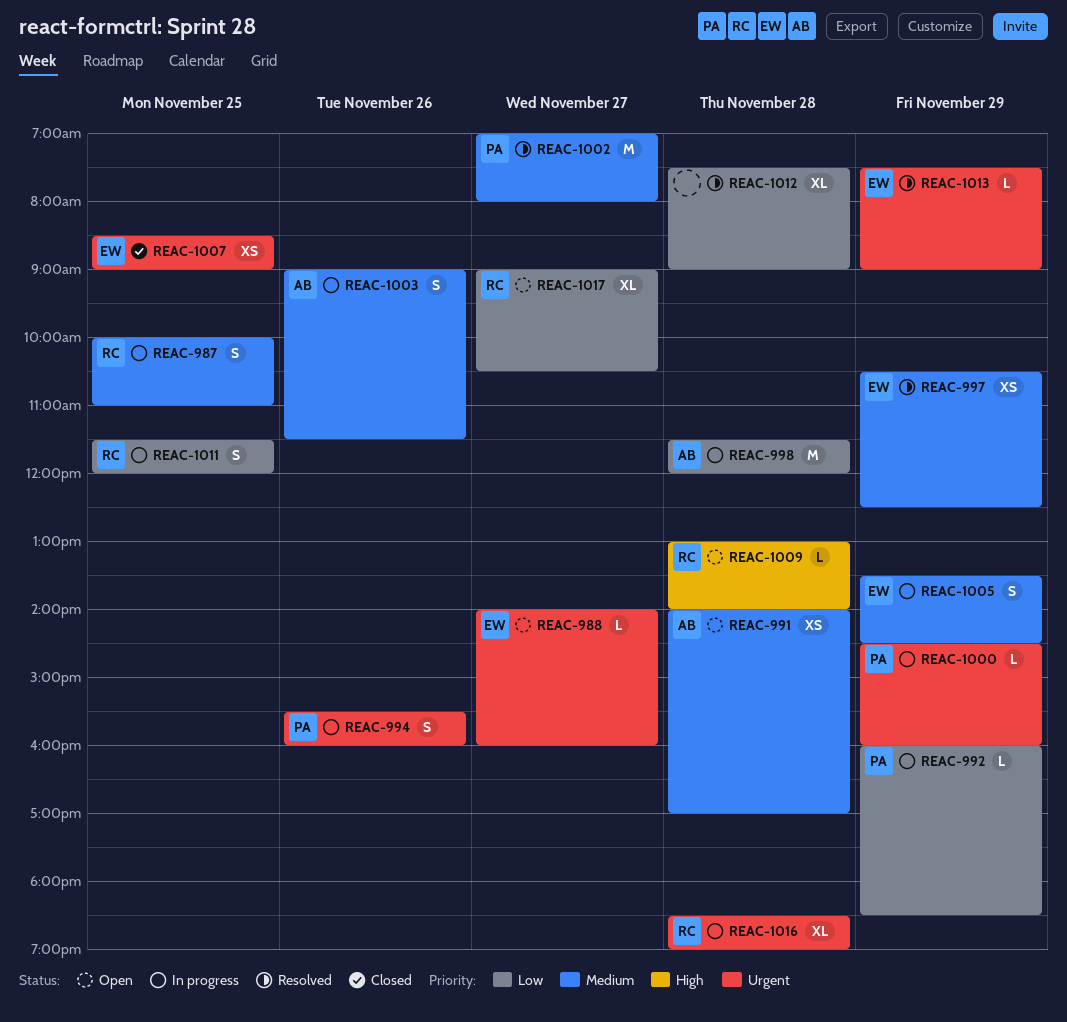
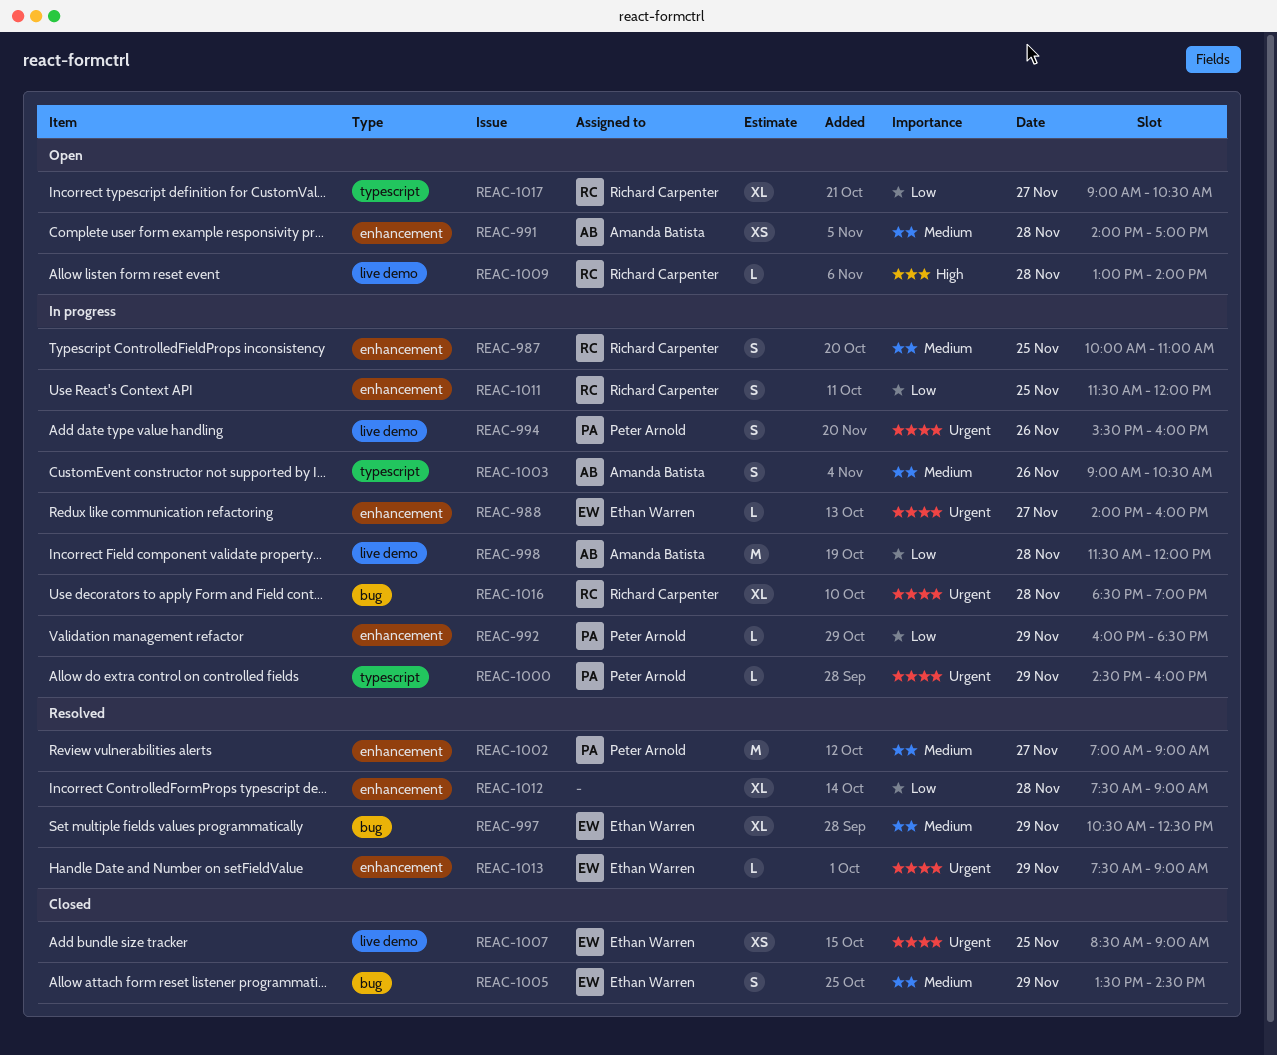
REAC-988, status: Open -> In progress
REAC-997, estimate: XS -> XL
REAC-1002, ends: 08:00 -> 09:00
REAC-1003, ends: 11:30 -> 10:30
REAC-1005, status: In progress -> Closed

